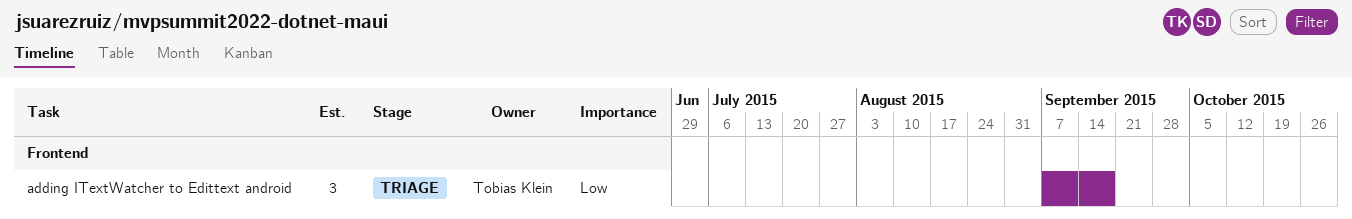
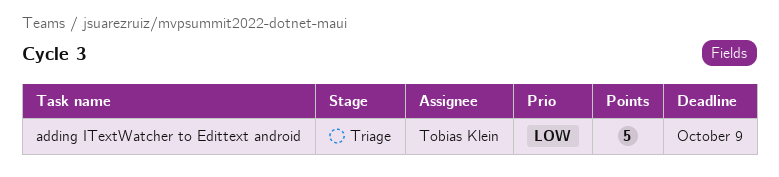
adding ITextWatcher to Edittext android, estimate: 3 -> 5
adding ITextWatcher to Edittext android, due: Sep 18 -> Oct 9

